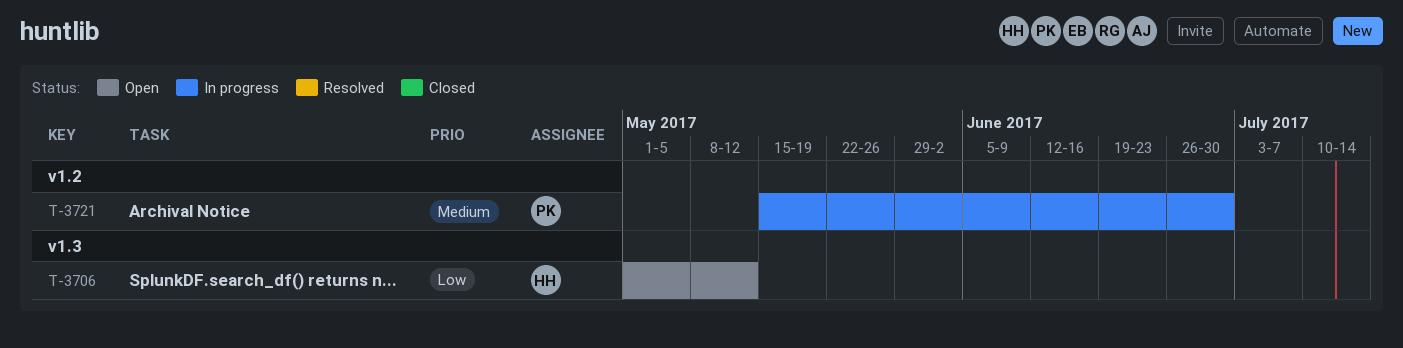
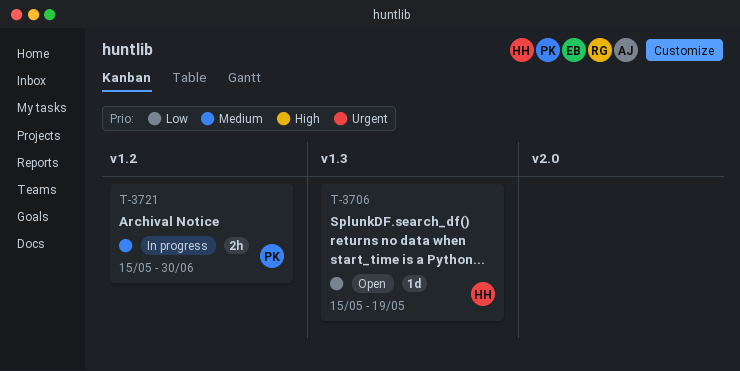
T-3706, start: May 1 -> May 15
T-3706, due: May 12 -> May 19

